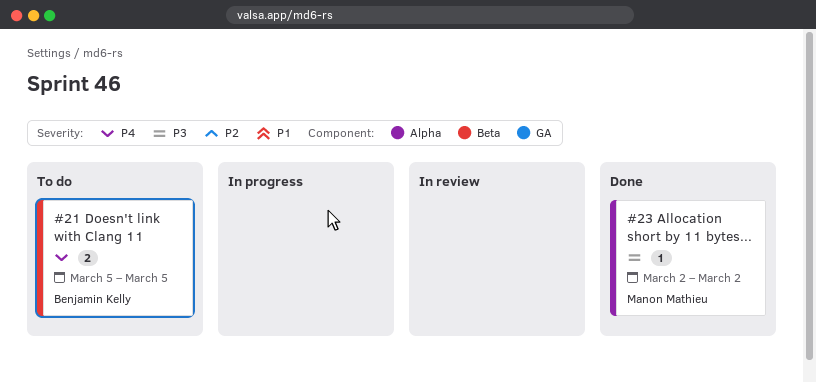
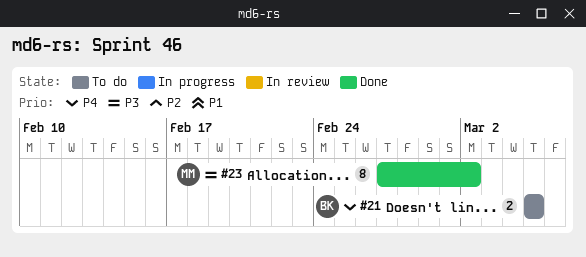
#23, estimate: 1 -> 8
#23, start: Mar 2 -> Feb 27

